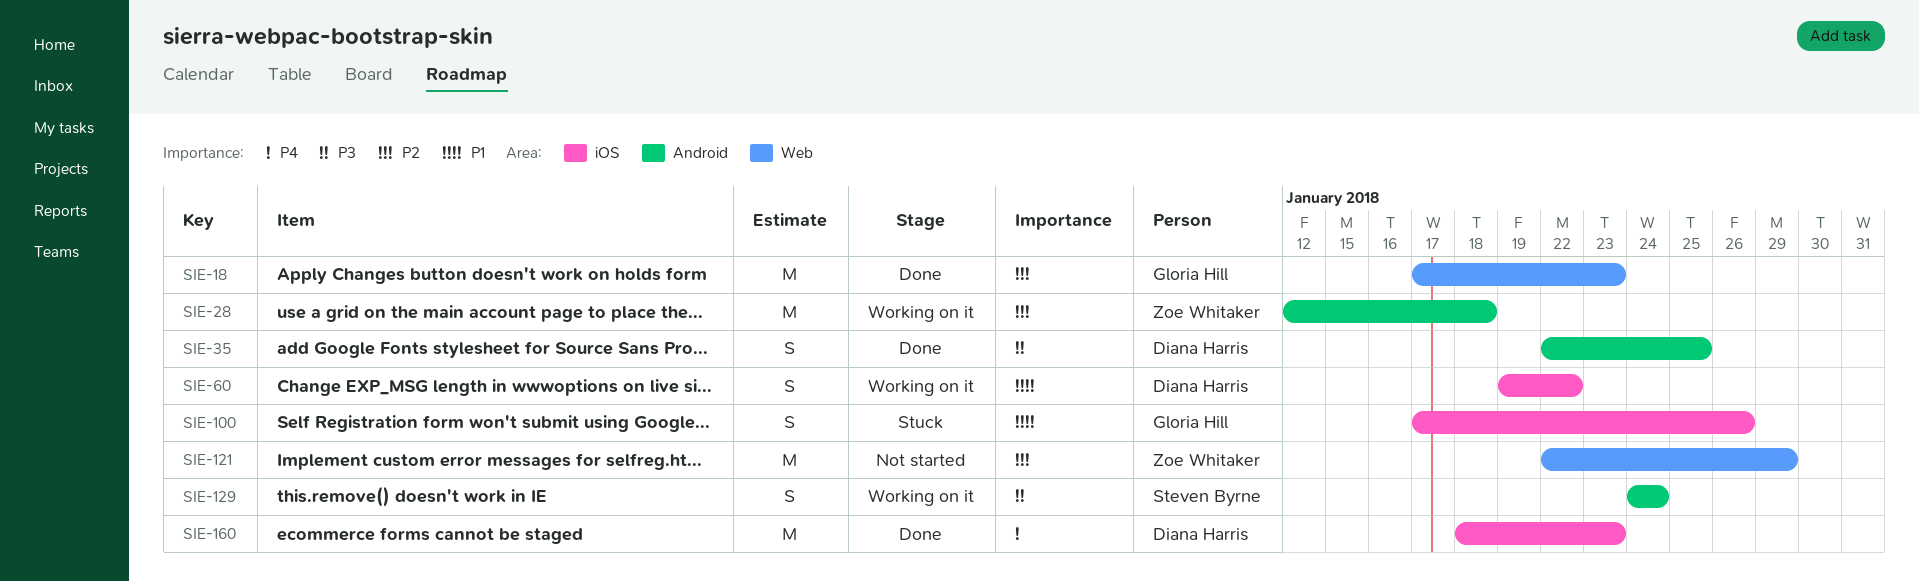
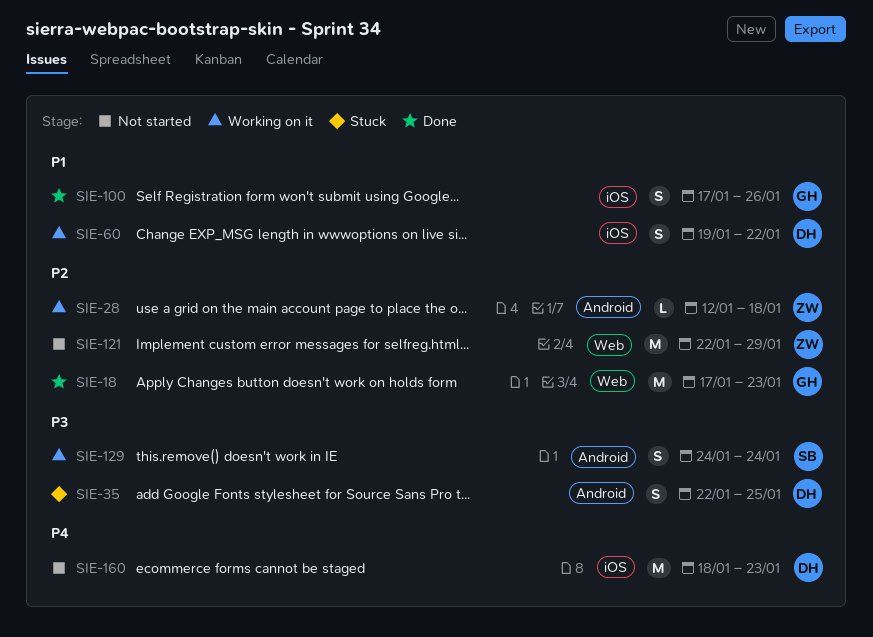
SIE-28, estimate: M -> L
SIE-35, status: Done -> Stuck
SIE-100, status: Stuck -> Done
SIE-160, status: Done -> Not started

